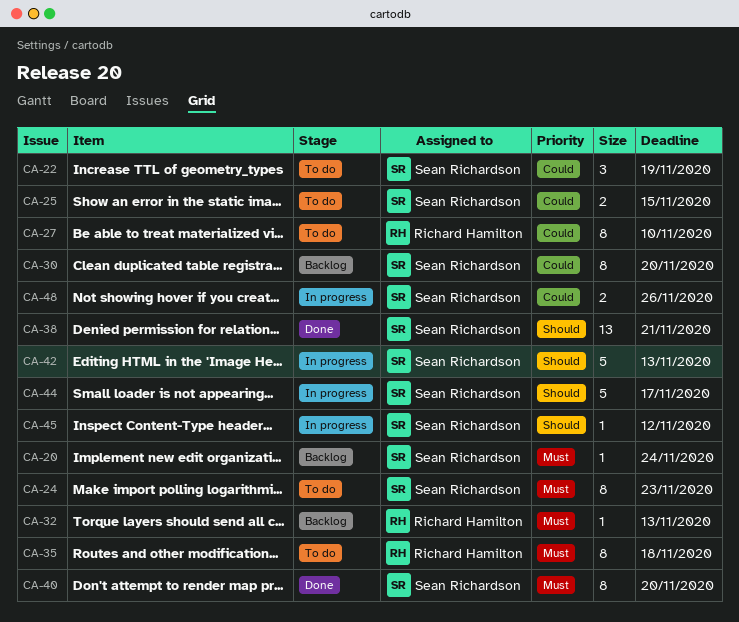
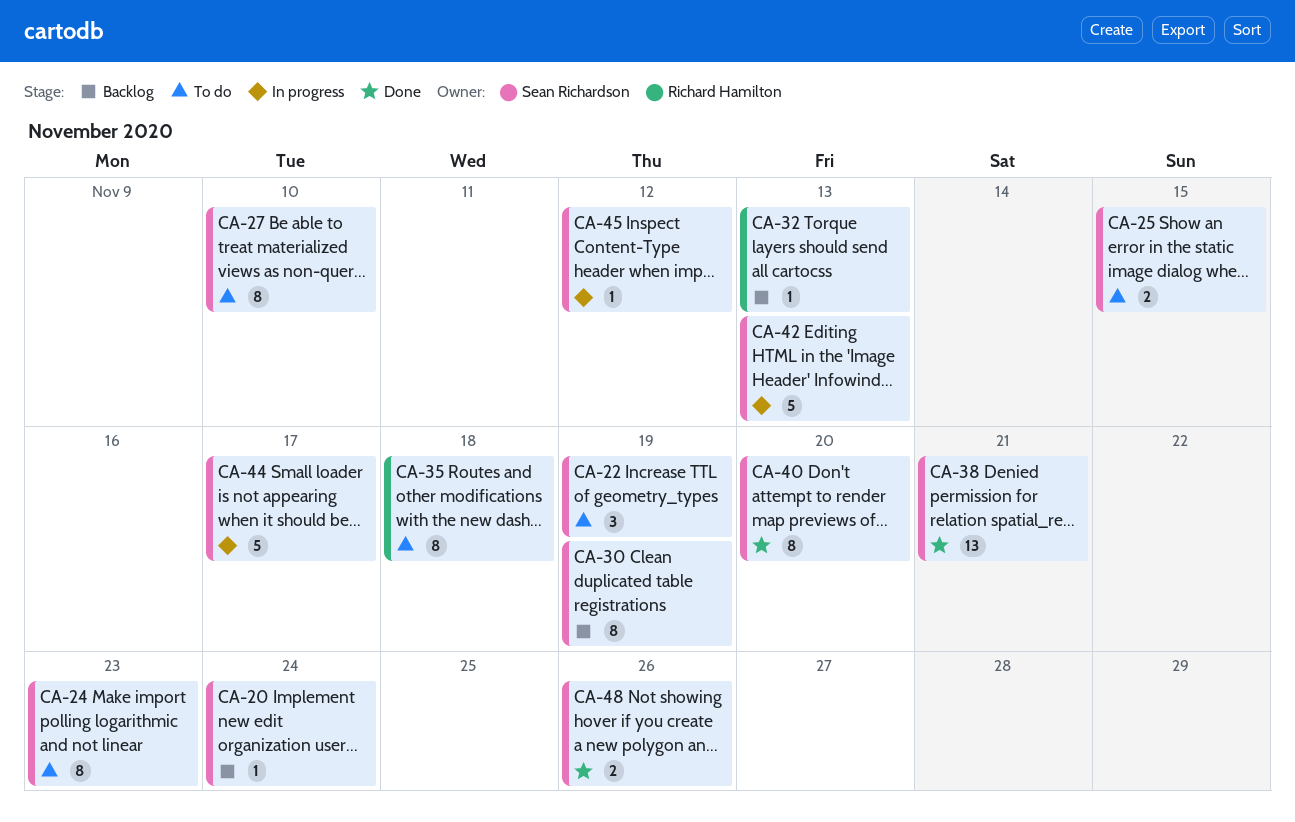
CA-27, owner: Richard Hamilton -> Sean Richardson
CA-30, due: Nov 20 -> Nov 19
CA-48, status: In progress -> Done

